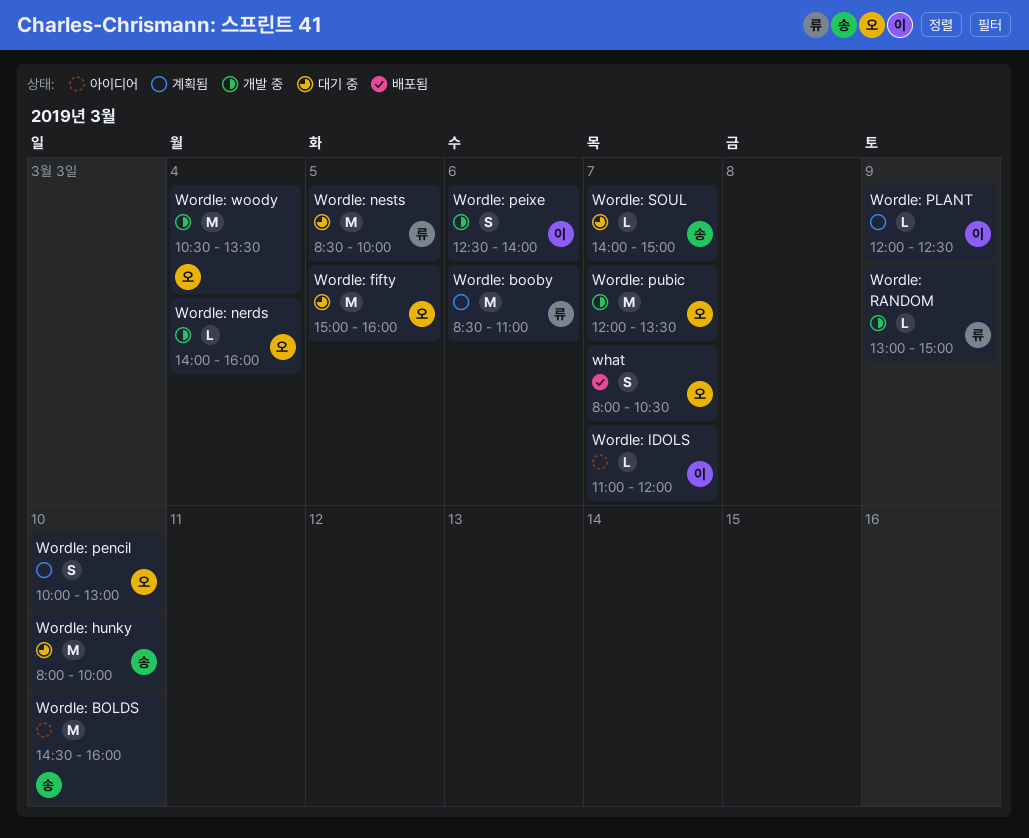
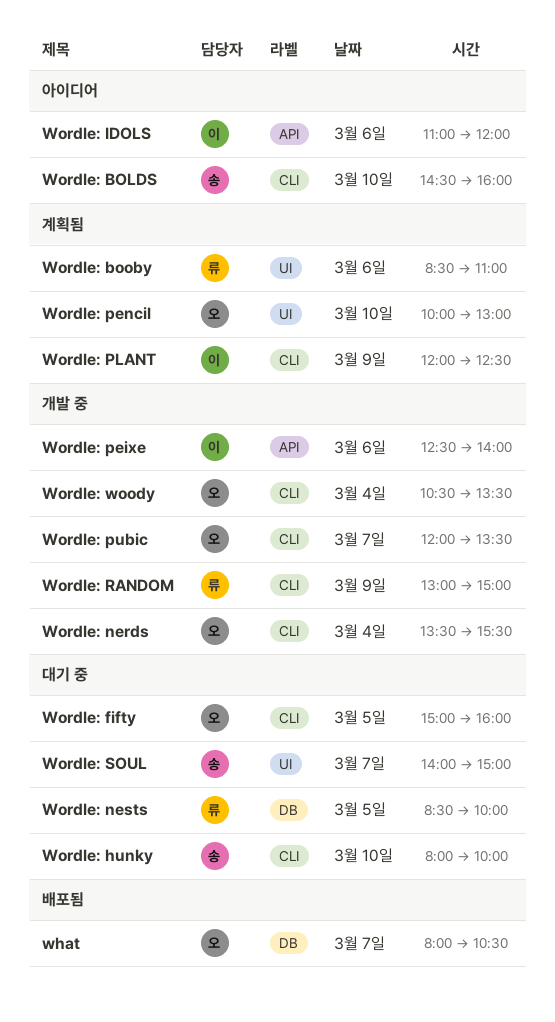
Wordle: IDOLS, day: Mar 7 -> Mar 6
Wordle: nerds, begins: 14:00 -> 13:30
Wordle: nerds, ends: 16:00 -> 15:30

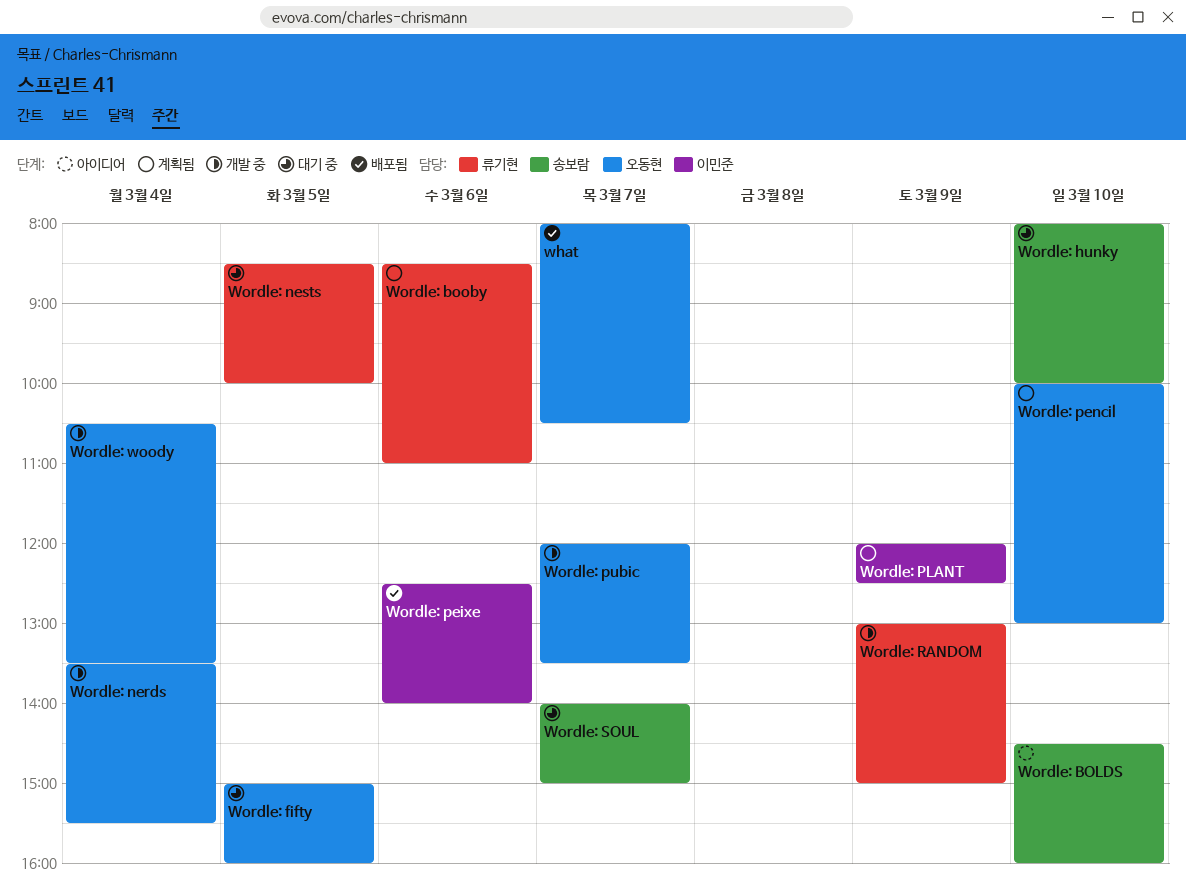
Wordle: IDOLS: present -> none
Wordle: peixe, status: 개발 중 -> 배포됨

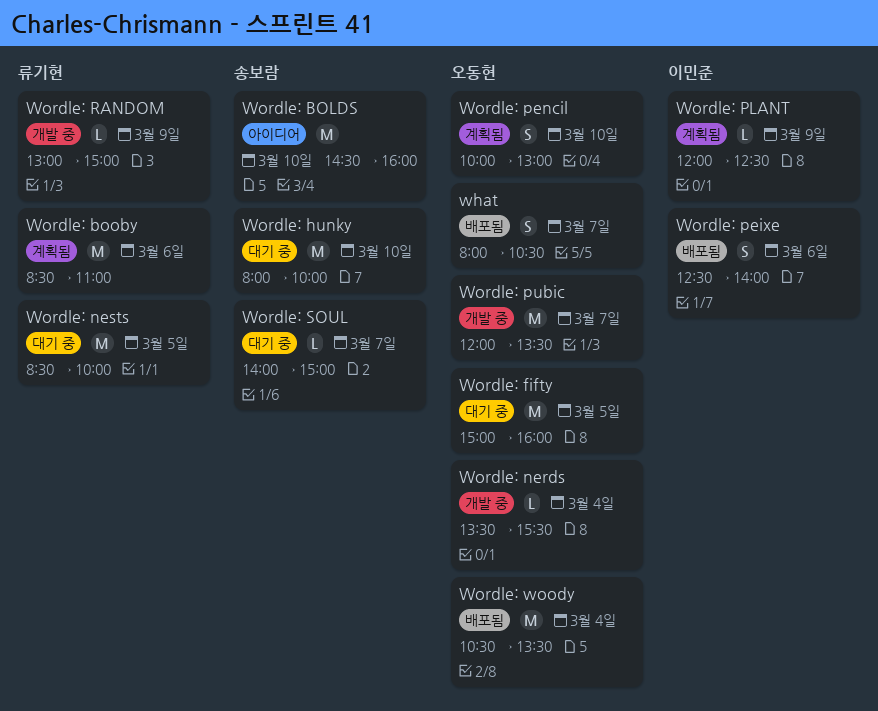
Wordle: woody, status: 개발 중 -> 배포됨

